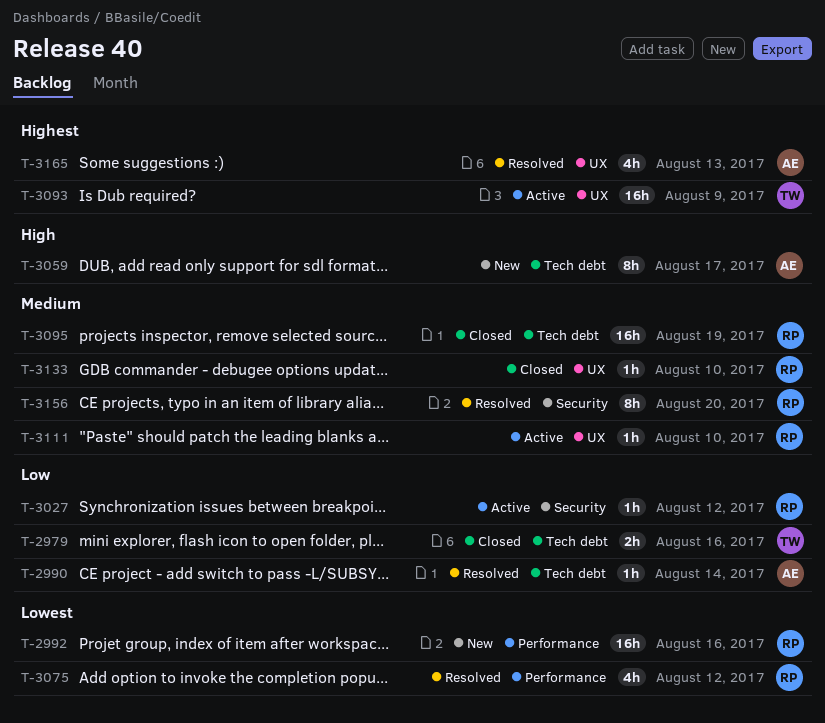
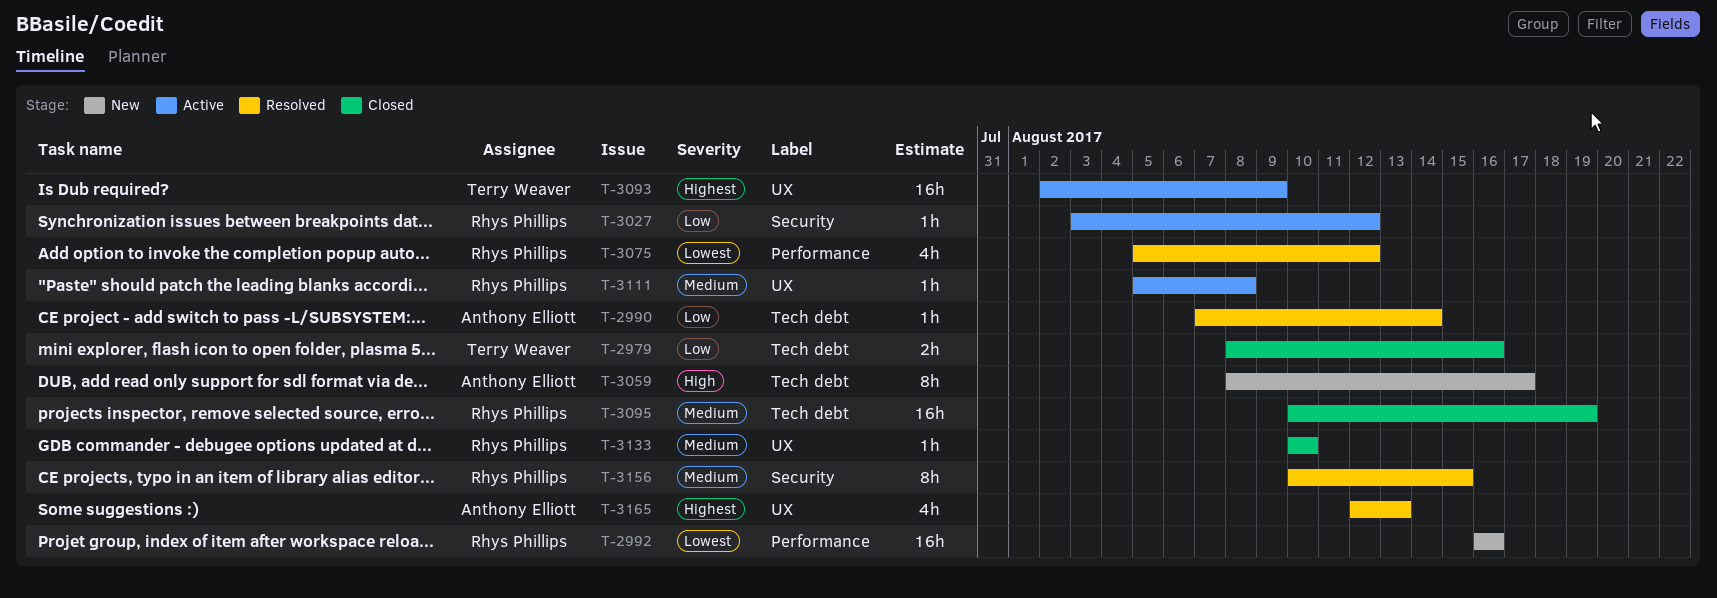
T-3111, due: Aug 10 -> Aug 8
T-3156, due: Aug 20 -> Aug 15

